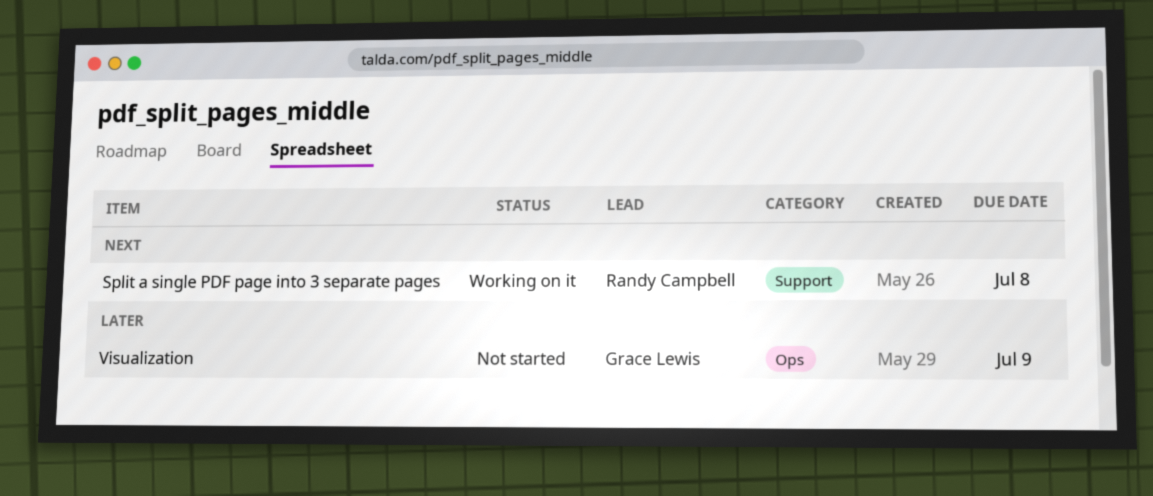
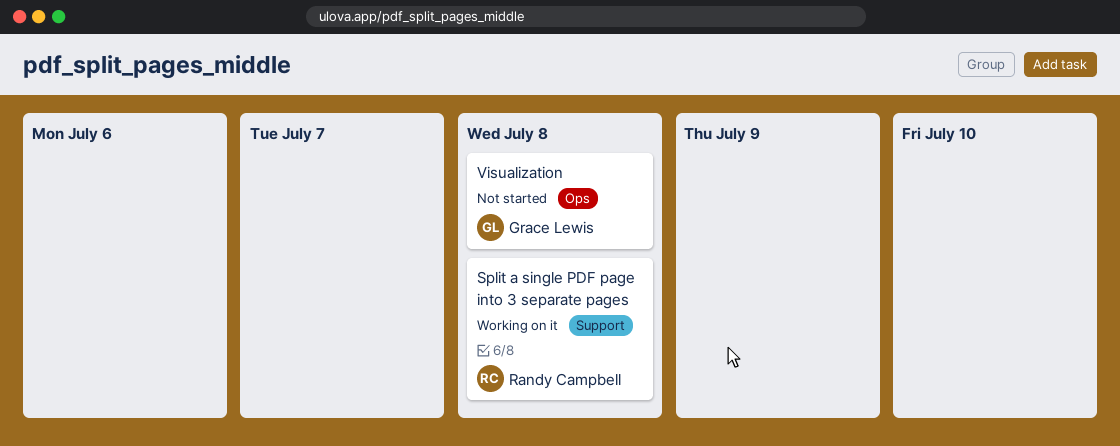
Visualization, due: Jul 9 -> Jul 8

